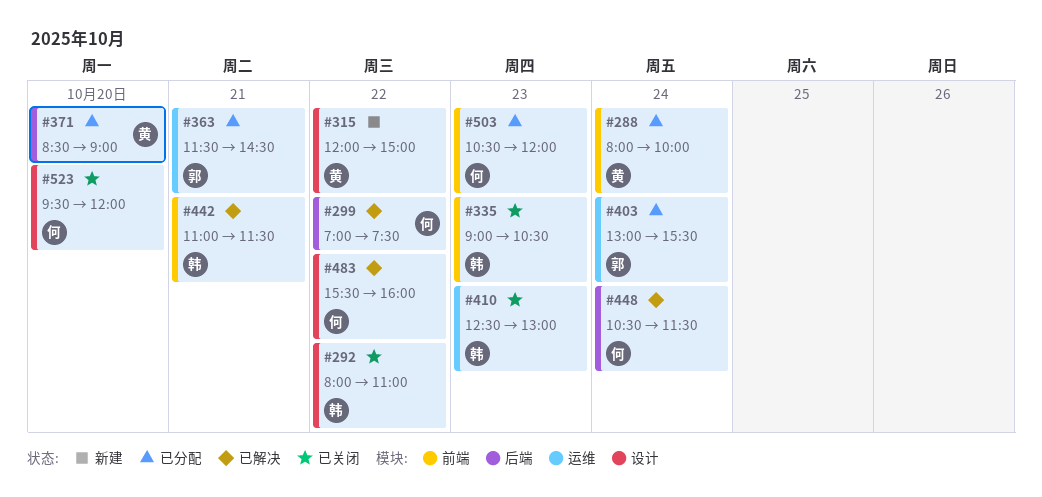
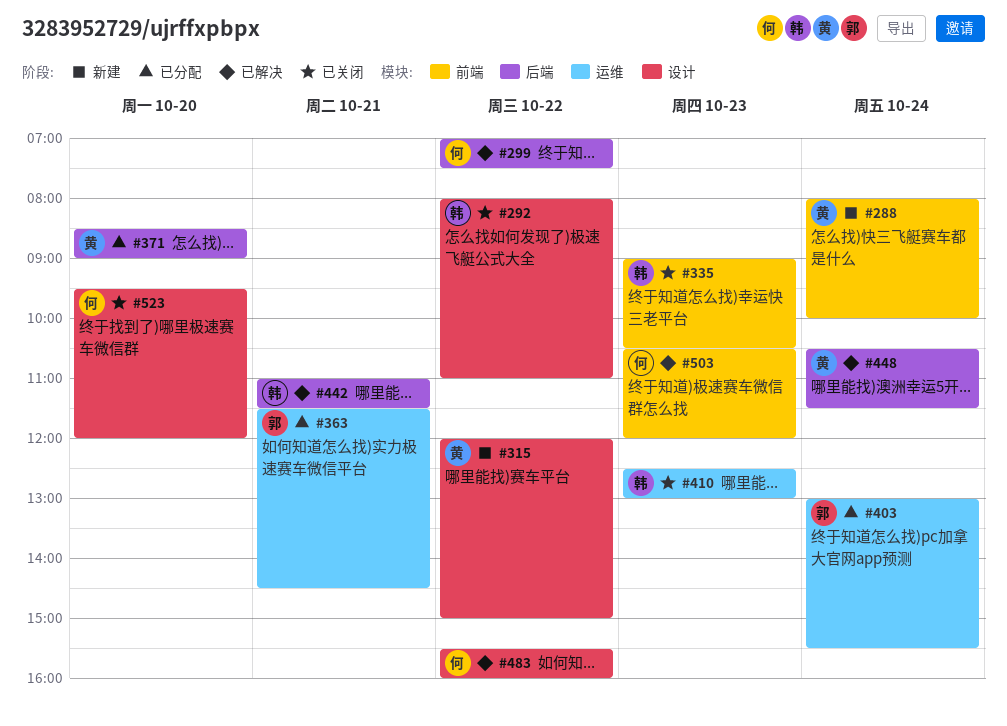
#288, status: 已分配 -> 新建
#442, label: 前端 -> 后端
#448, owner: 何 -> 黄
#503, status: 已分配 -> 已解决

